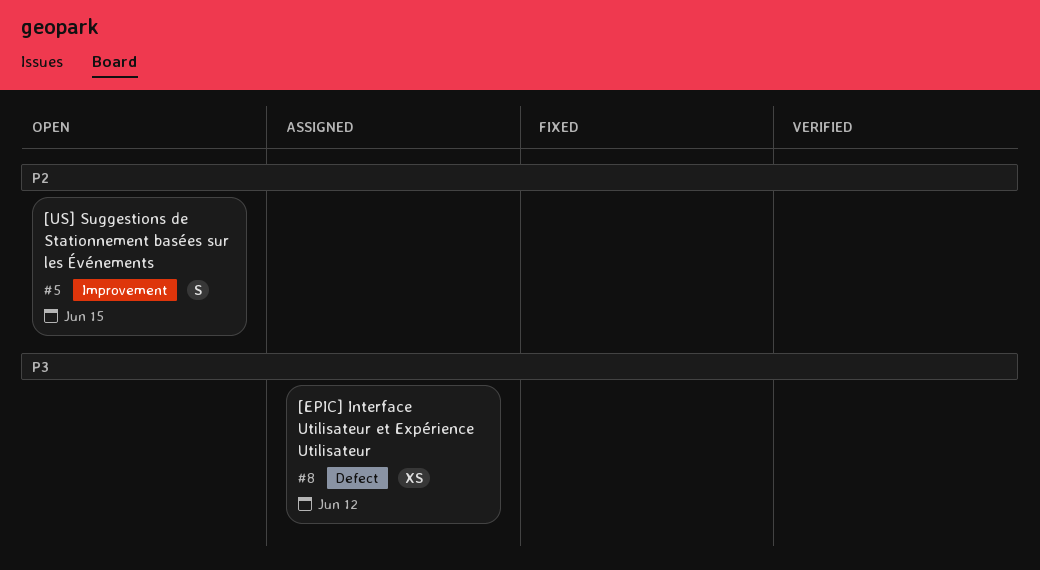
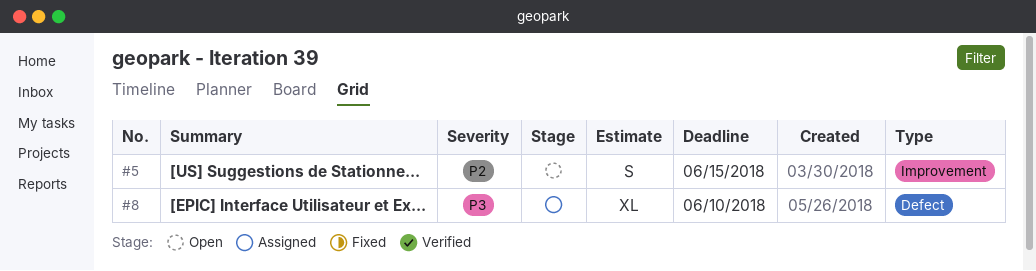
#8, estimate: XS -> XL
#8, due: Jun 12 -> Jun 10

